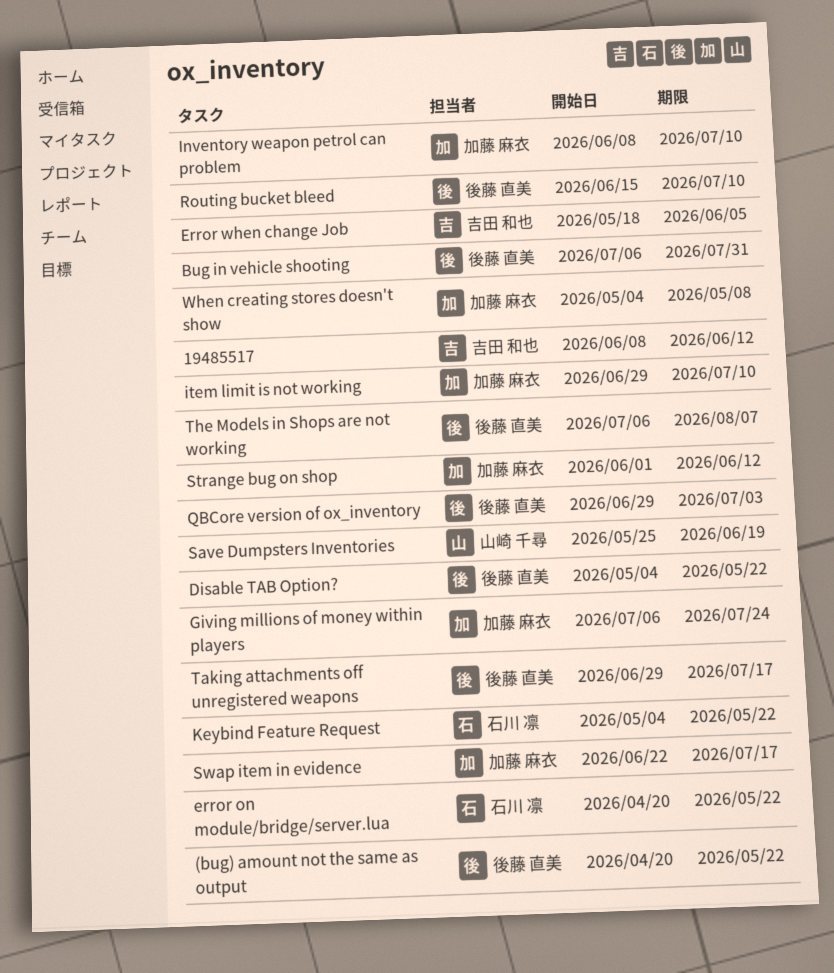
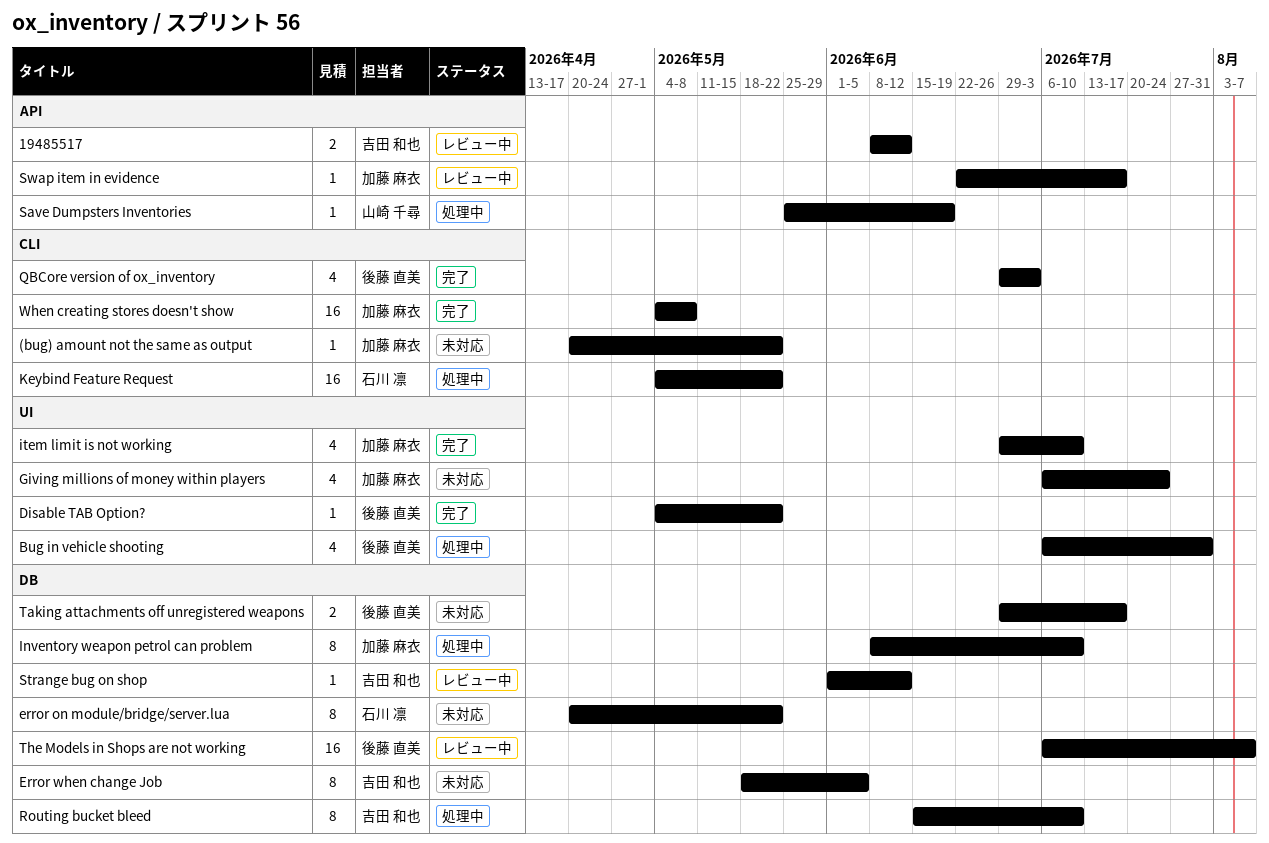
(bug) amount not the same as output, owner: 後藤 直美 -> 加藤 麻衣
Routing bucket bleed, owner: 後藤 直美 -> 吉田 和也
Strange bug on shop, owner: 加藤 麻衣 -> 吉田 和也

